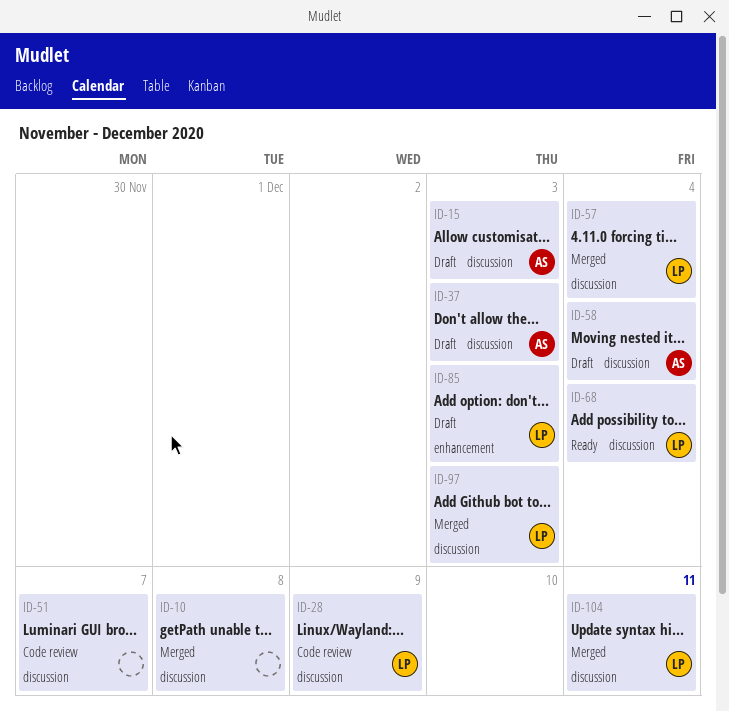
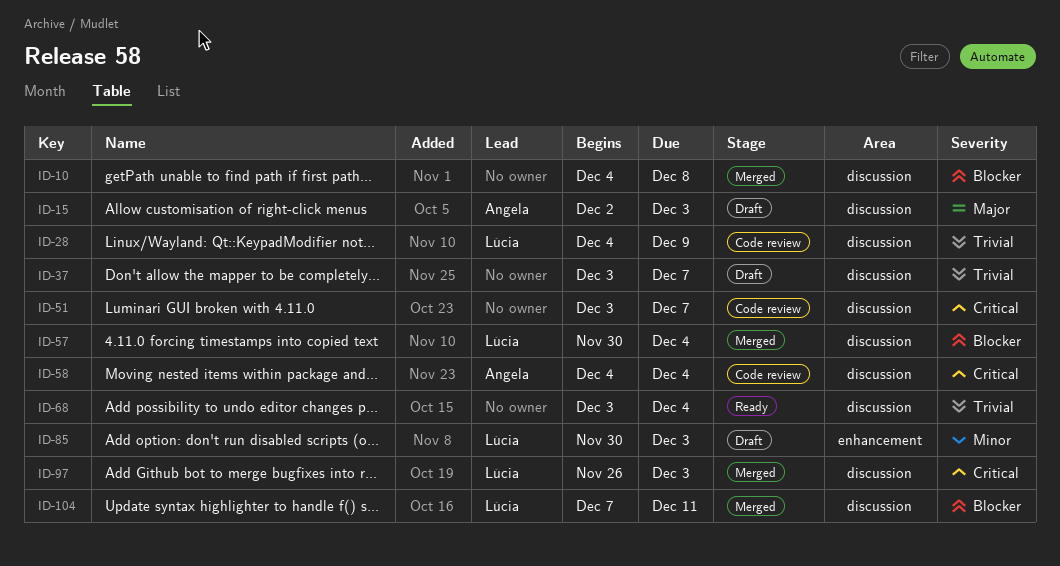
ID-37, owner: Angela -> none
ID-37, due: Dec 3 -> Dec 7
ID-58, status: Draft -> Code review
ID-68, owner: Lúcia -> none

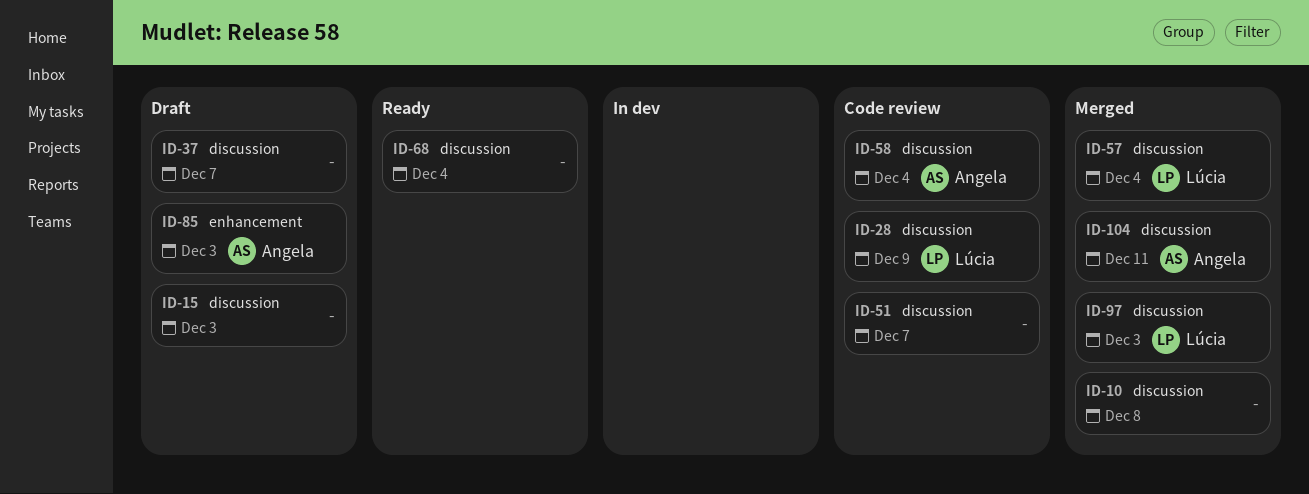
ID-15, owner: Angela -> none
ID-85, owner: Lúcia -> Angela
ID-104, owner: Lúcia -> Angela

